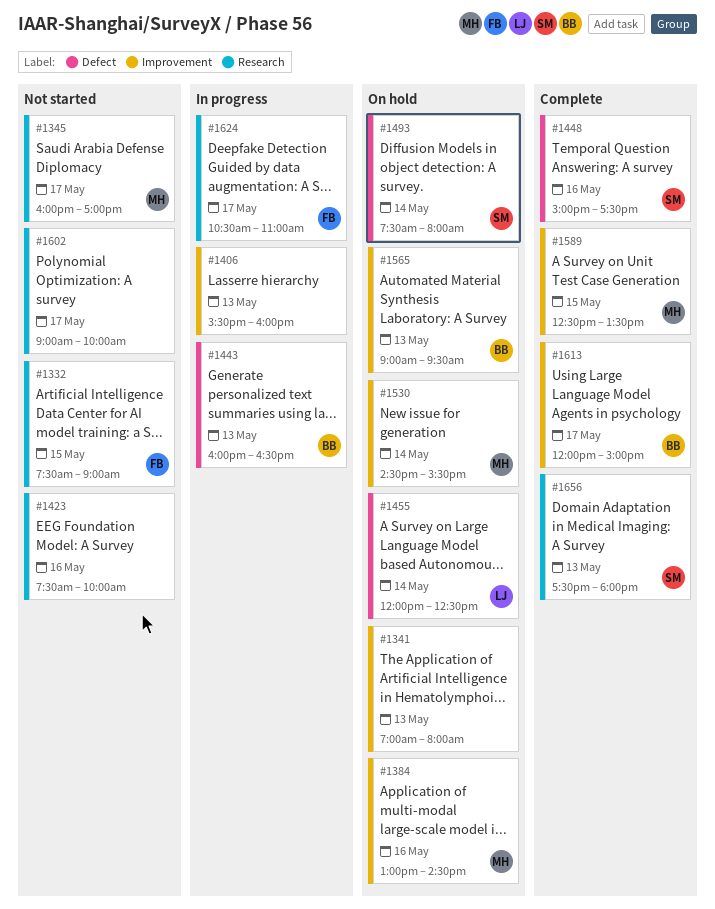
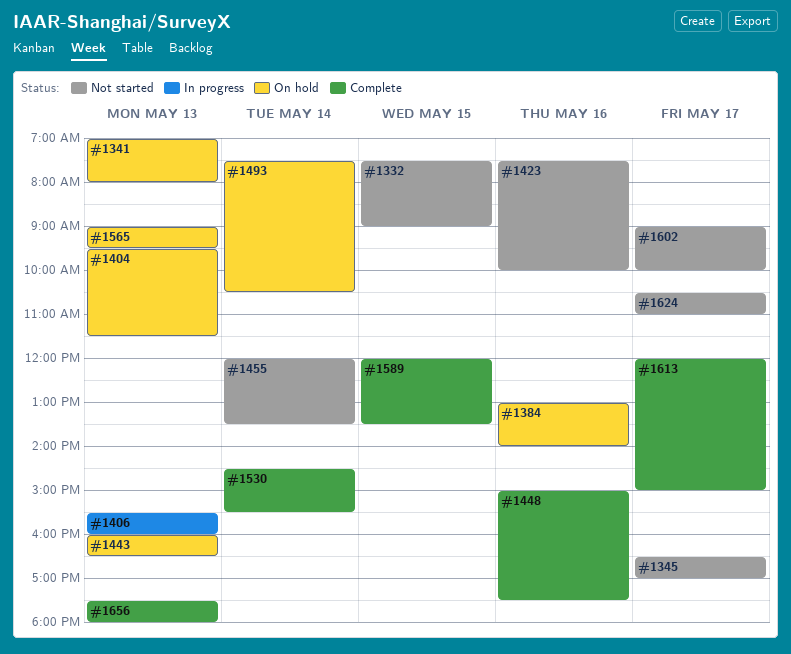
#1345, begins: 16:00 -> 16:30
#1384, ends: 14:30 -> 14:00
#1404: none -> present
#1443, status: In progress -> On hold
#1455, status: On hold -> Not started
#1455, ends: 12:30 -> 13:30
#1493, ends: 08:00 -> 10:30
#1530, status: On hold -> Complete
#1589, begins: 12:30 -> 12:00
#1624, status: In progress -> Not started

